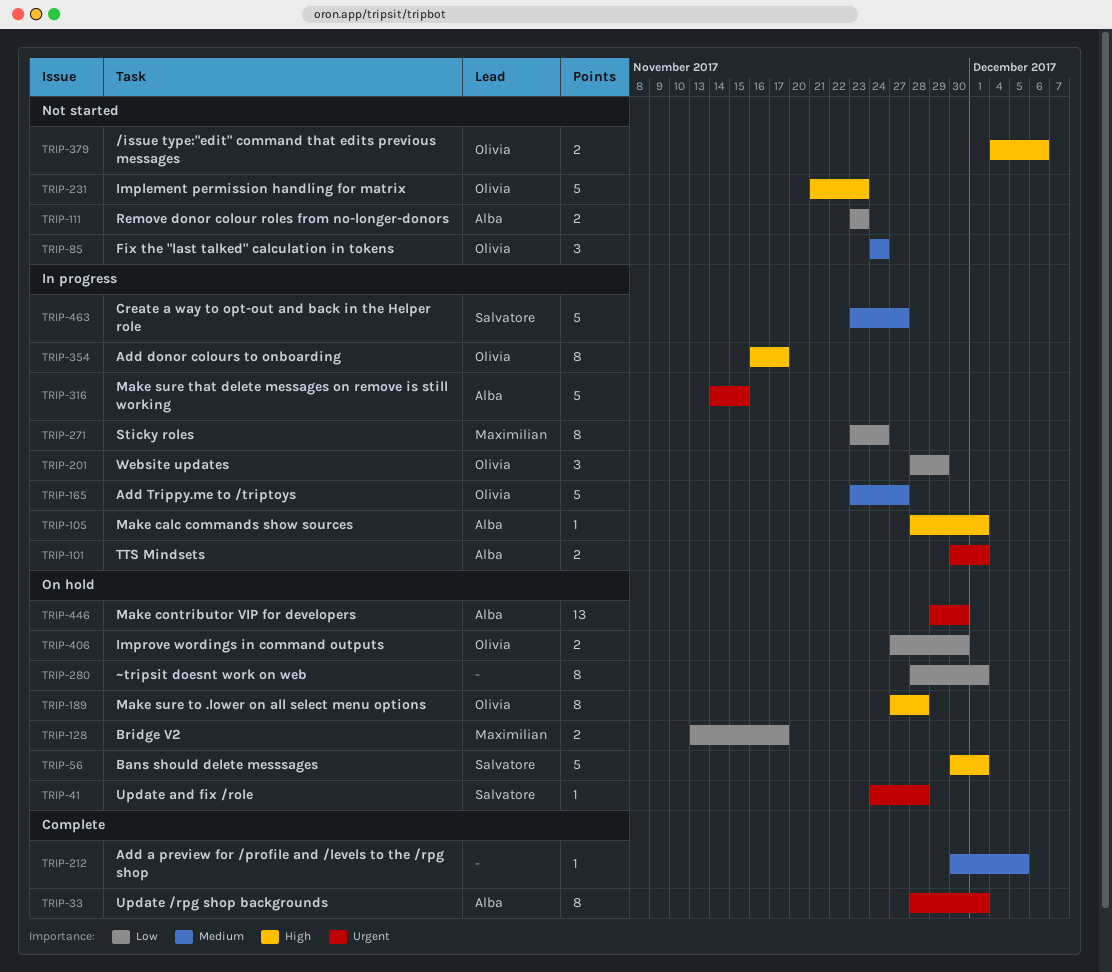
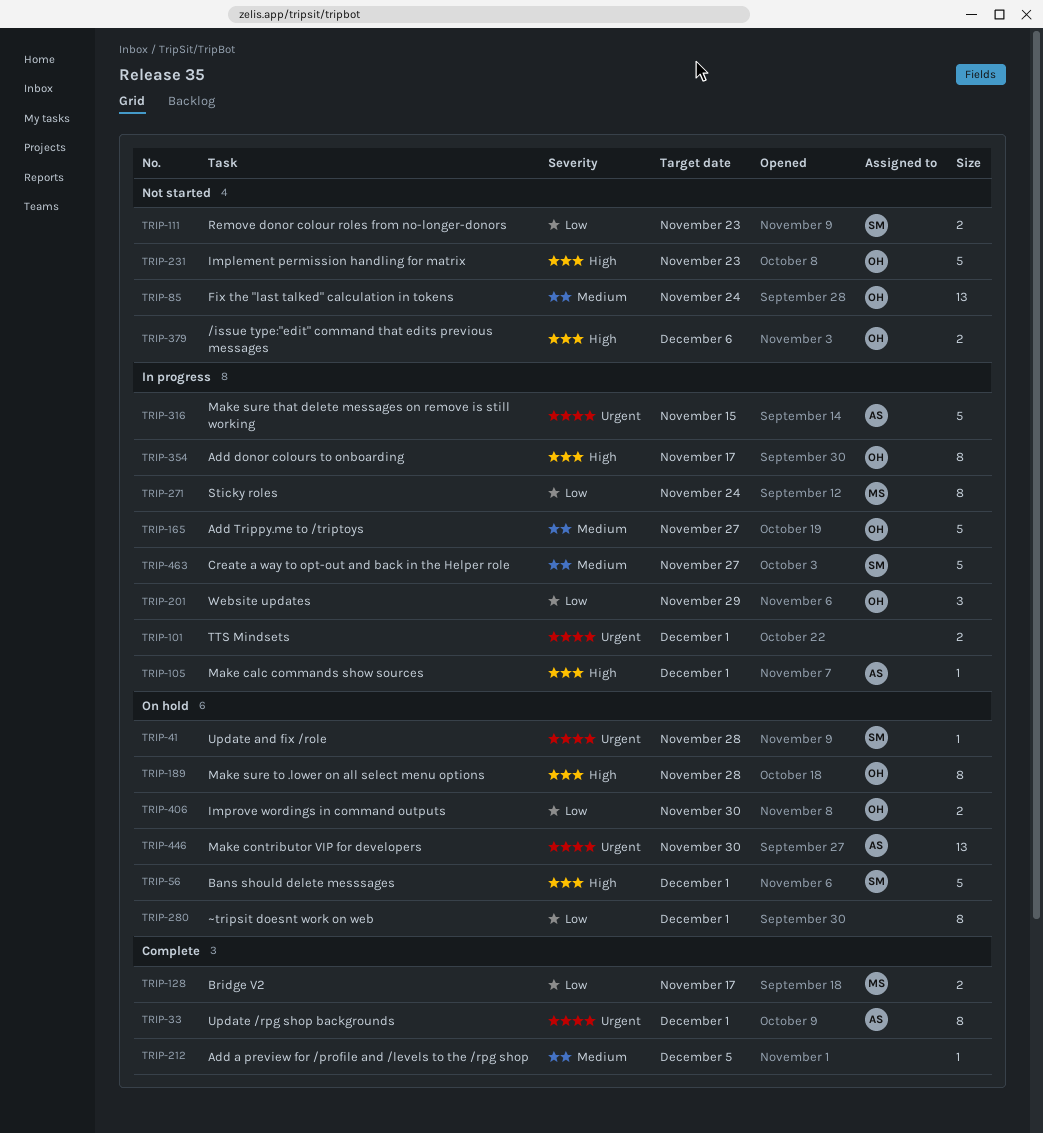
TRIP-85, estimate: 3 -> 13
TRIP-101, owner: Alba -> none
TRIP-111, owner: Alba -> Salvatore
TRIP-128, status: On hold -> Complete

